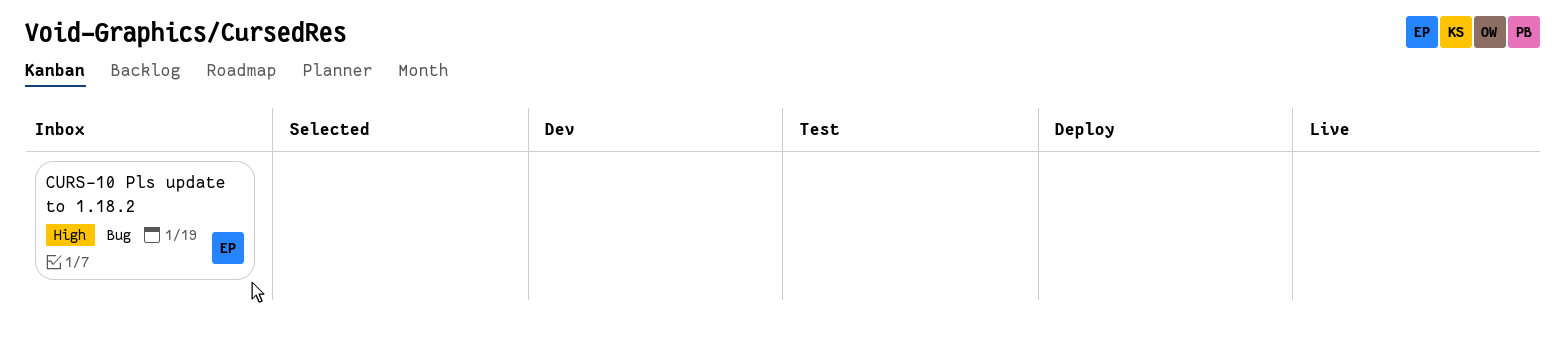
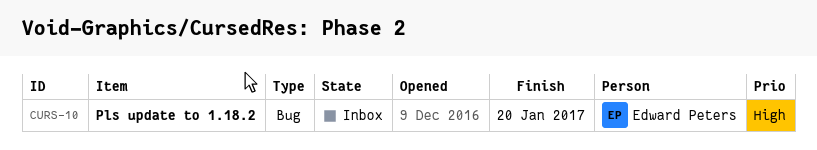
CURS-10, due: Jan 19 -> Jan 20

